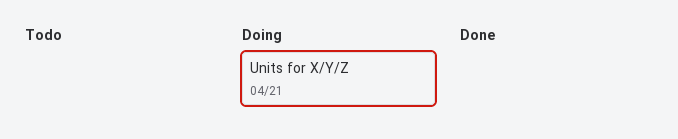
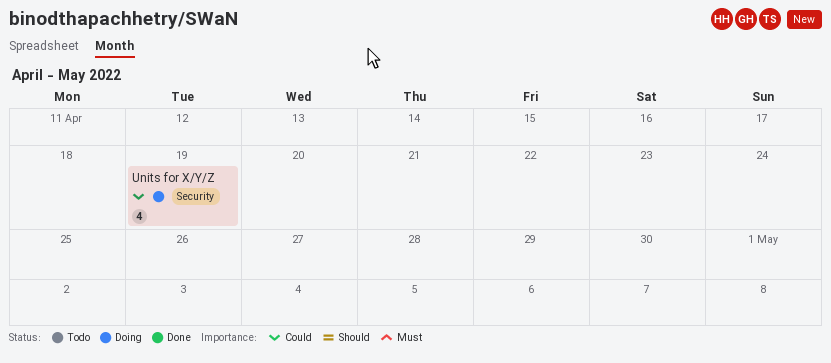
Units for X/Y/Z, due: Apr 21 -> Apr 19

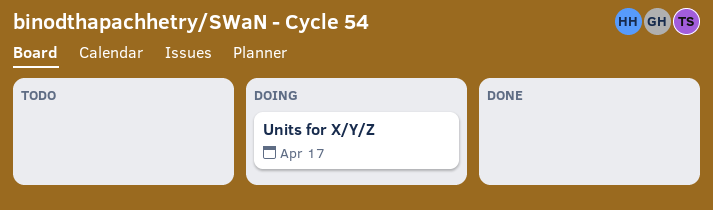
Units for X/Y/Z, due: Apr 19 -> Apr 17

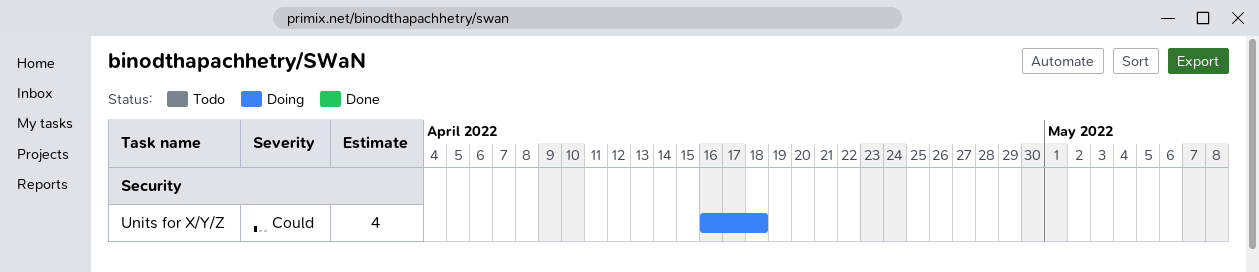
Units for X/Y/Z, due: Apr 17 -> Apr 18

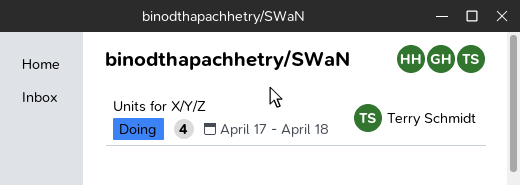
Units for X/Y/Z, start: Apr 16 -> Apr 17

